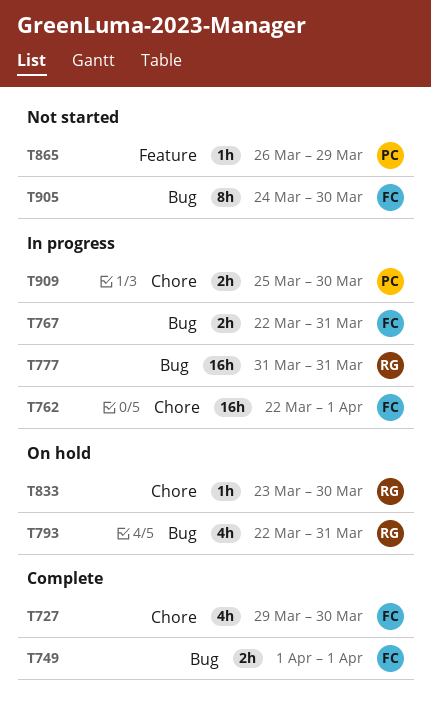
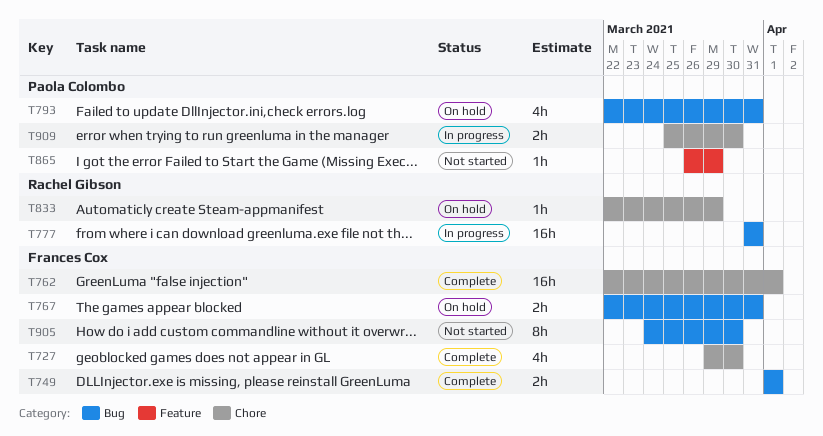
T762, status: In progress -> Complete
T767, status: In progress -> On hold
T793, owner: Rachel Gibson -> Paola Colombo
T833, start: Mar 23 -> Mar 22
T833, due: Mar 30 -> Mar 29

